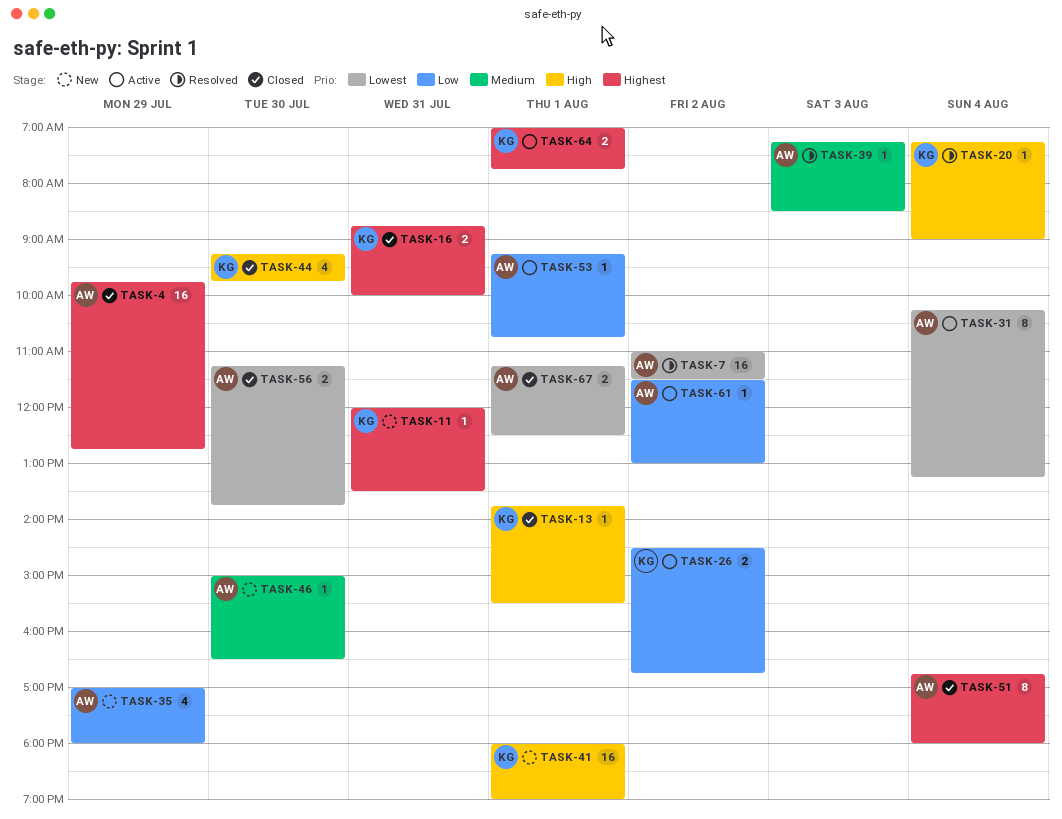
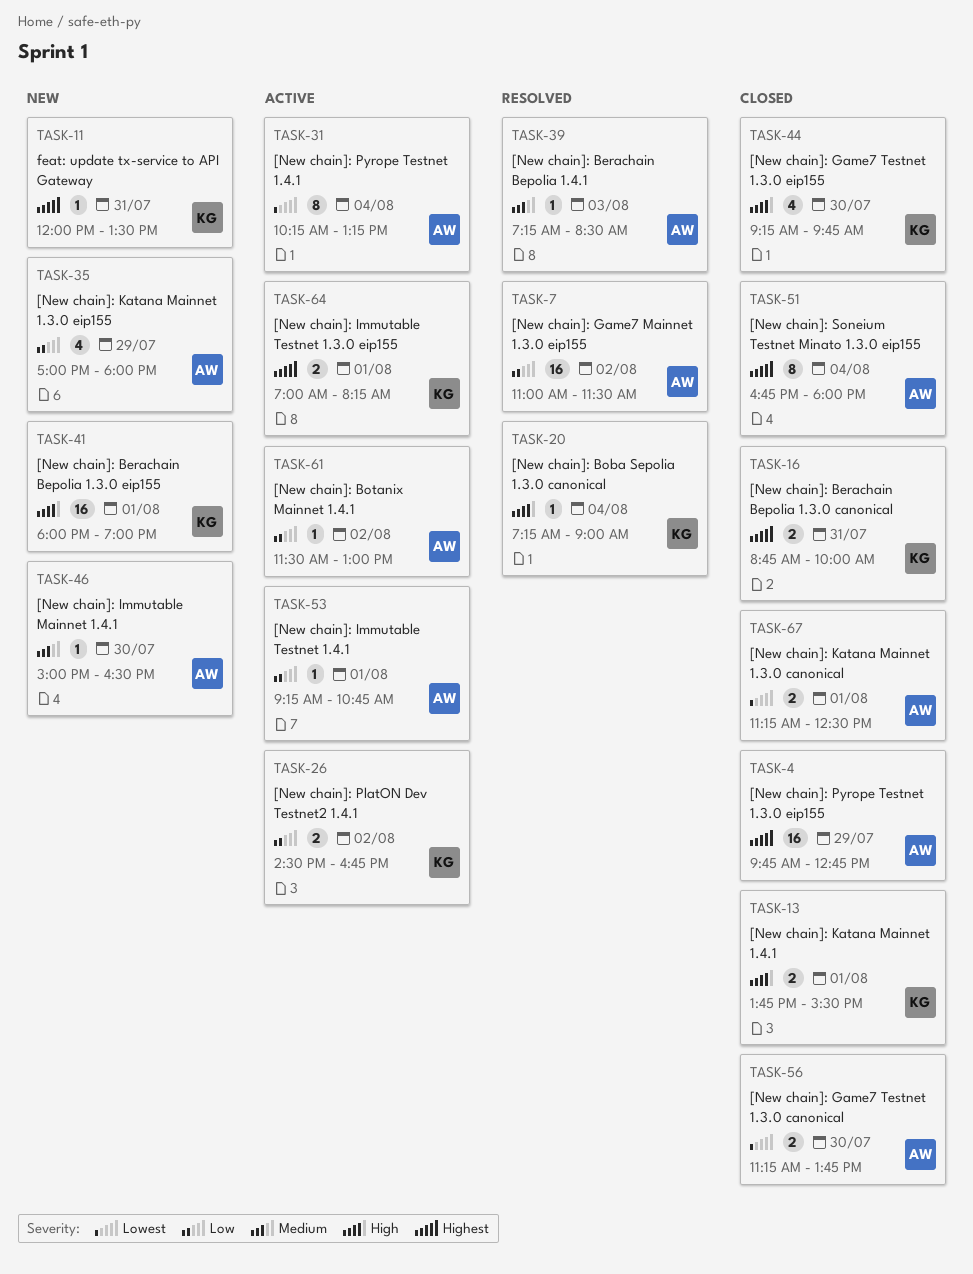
TASK-7, priority: Lowest -> Low
TASK-13, estimate: 1 -> 2
TASK-64, ends: 07:45 -> 08:15

